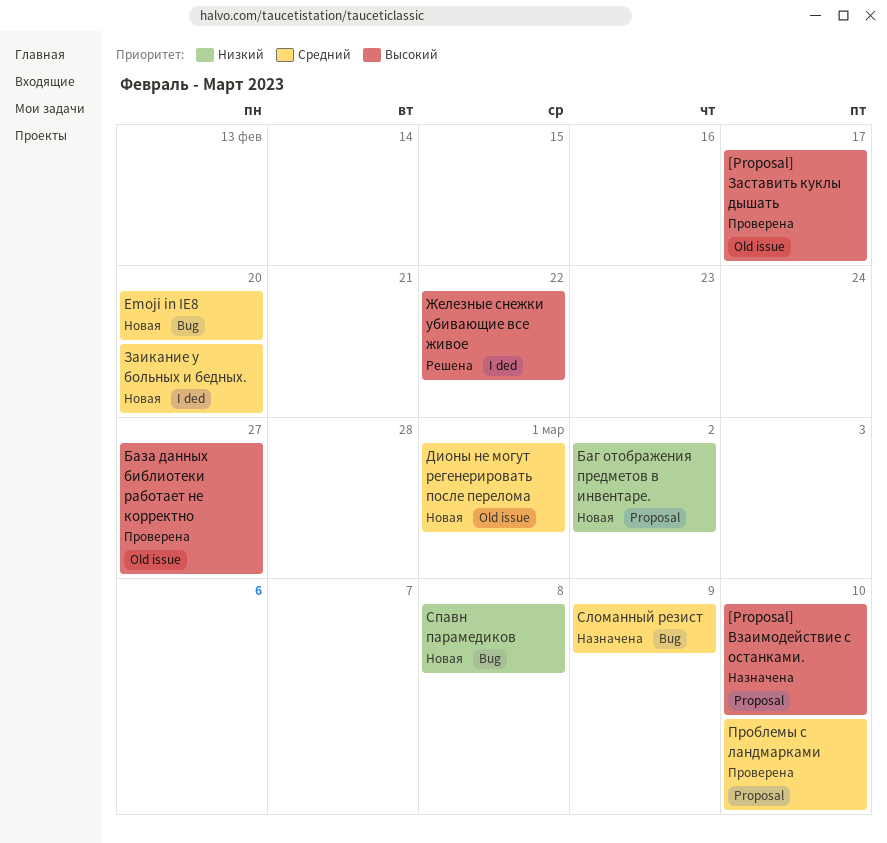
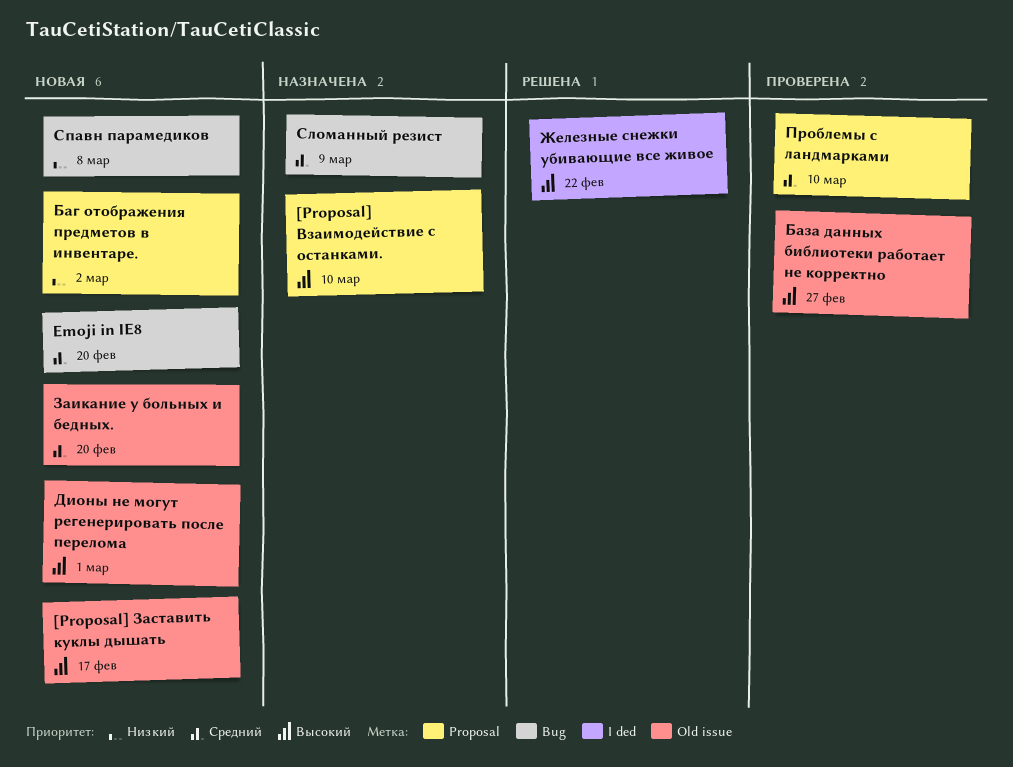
[Proposal] Заставить куклы дышать, status: Проверена -> Новая
Дионы не могут регенерировать после перелома, priority: Средний -> Высокий
Заикание у больных и бедных., label: I ded -> Old issue

